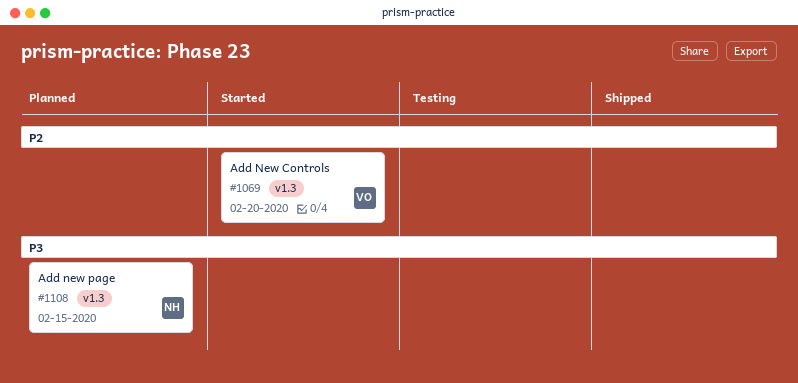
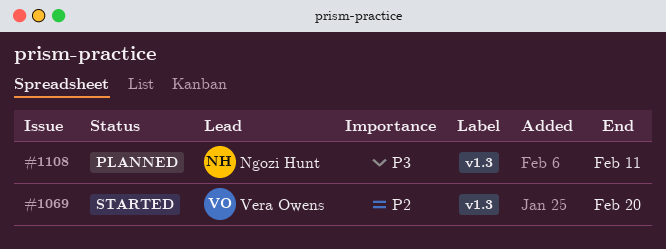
#1108, due: Feb 15 -> Feb 11

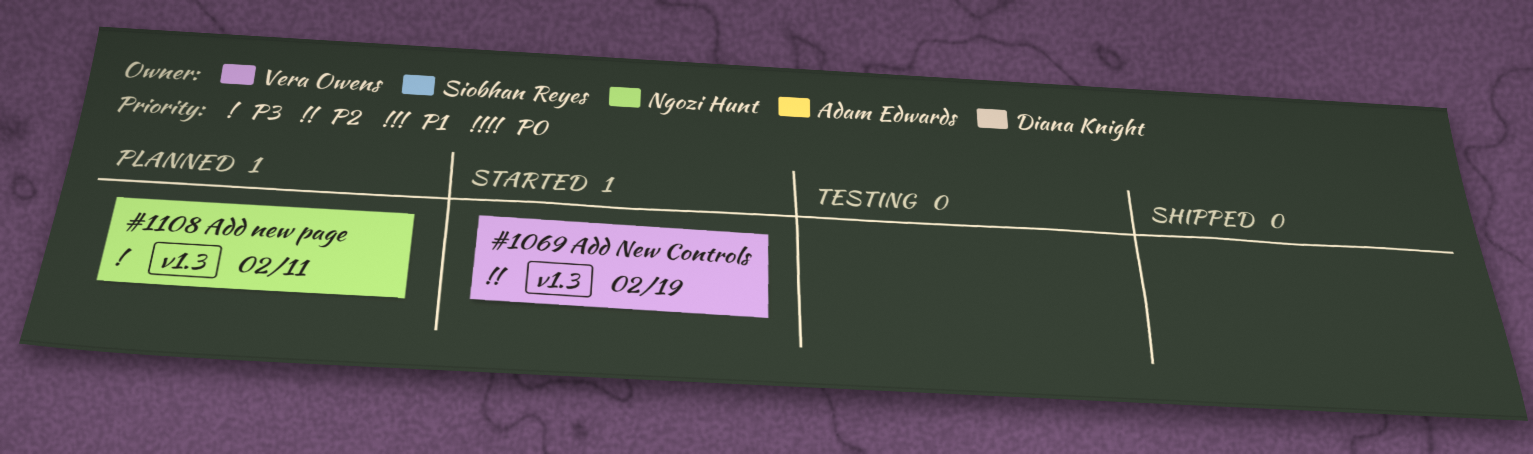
#1069, due: Feb 20 -> Feb 19

